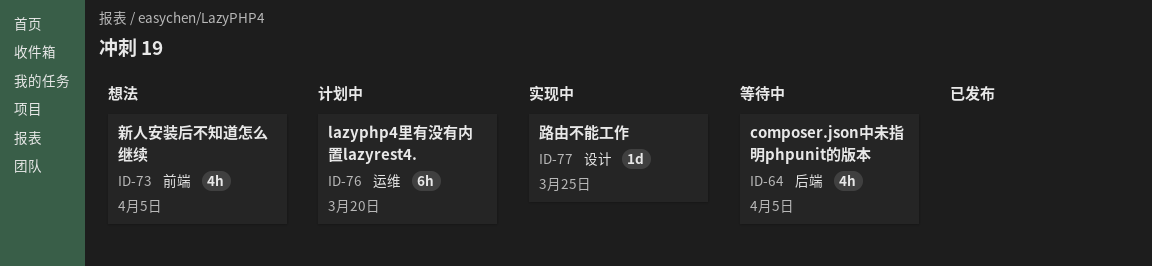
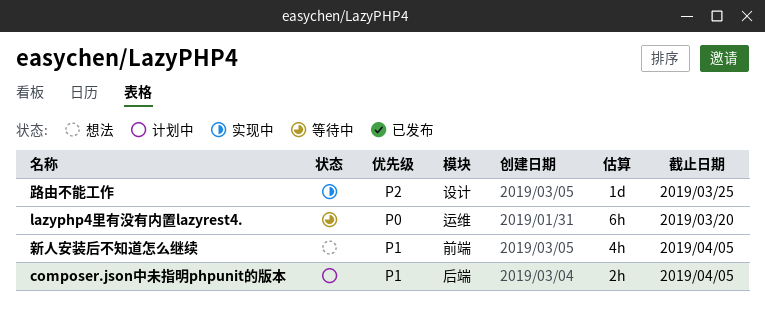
composer.json中未指明phpunit的版本, status: 等待中 -> 计划中
composer.json中未指明phpunit的版本, estimate: 4h -> 2h
lazyphp4里有没有内置lazyrest4., status: 计划中 -> 等待中

